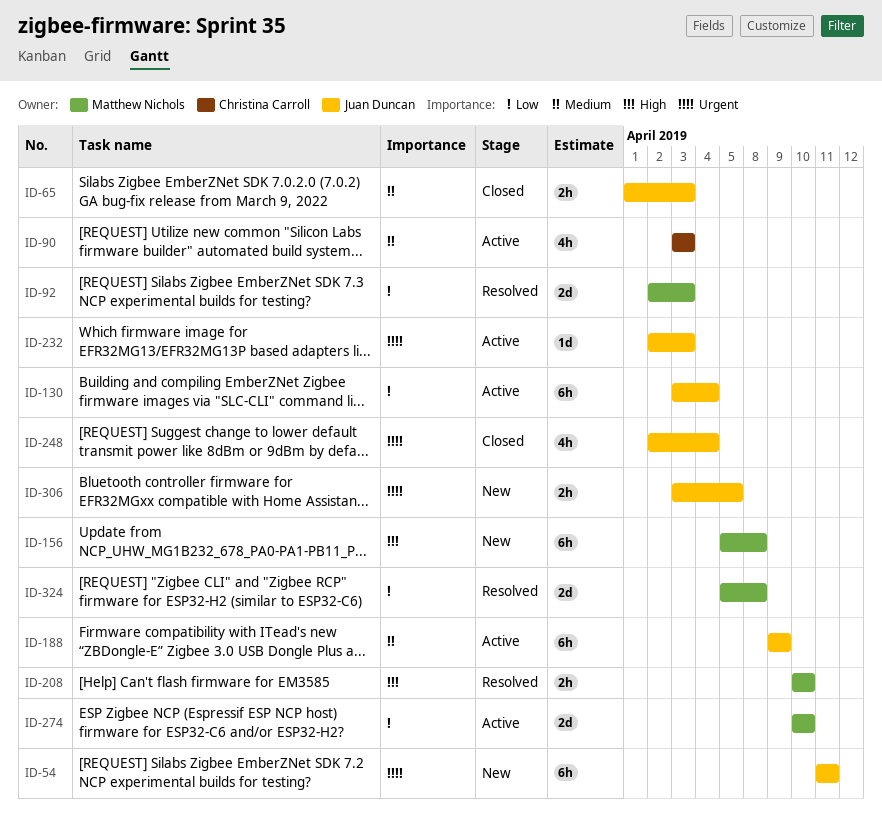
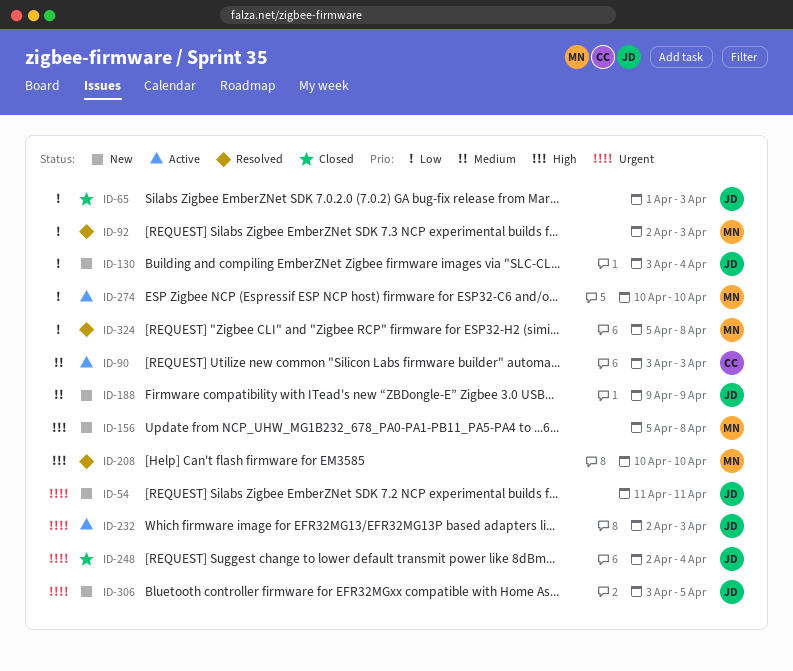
ID-65, priority: Medium -> Low
ID-130, status: Active -> New
ID-188, status: Active -> New

